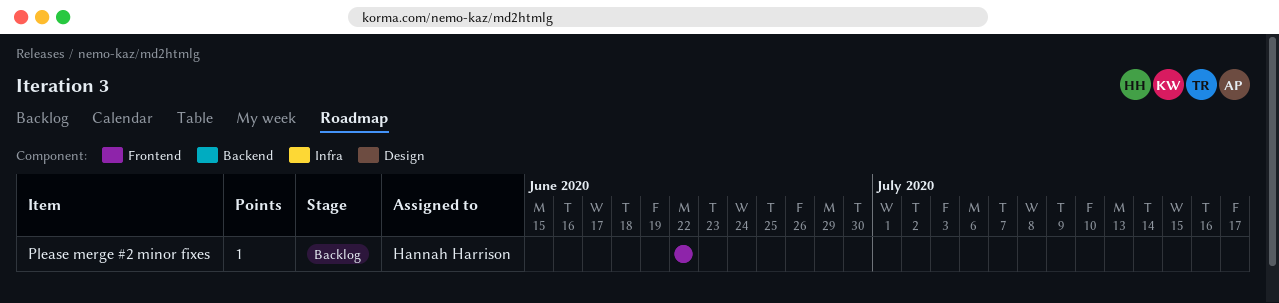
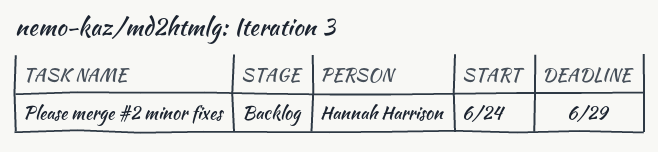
Please merge #2 minor fixes, start: Jun 22 -> Jun 24
Please merge #2 minor fixes, due: Jun 22 -> Jun 29

